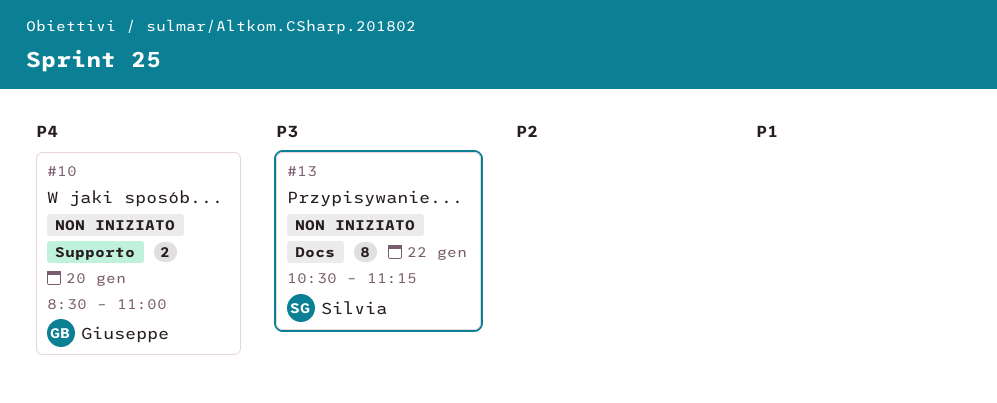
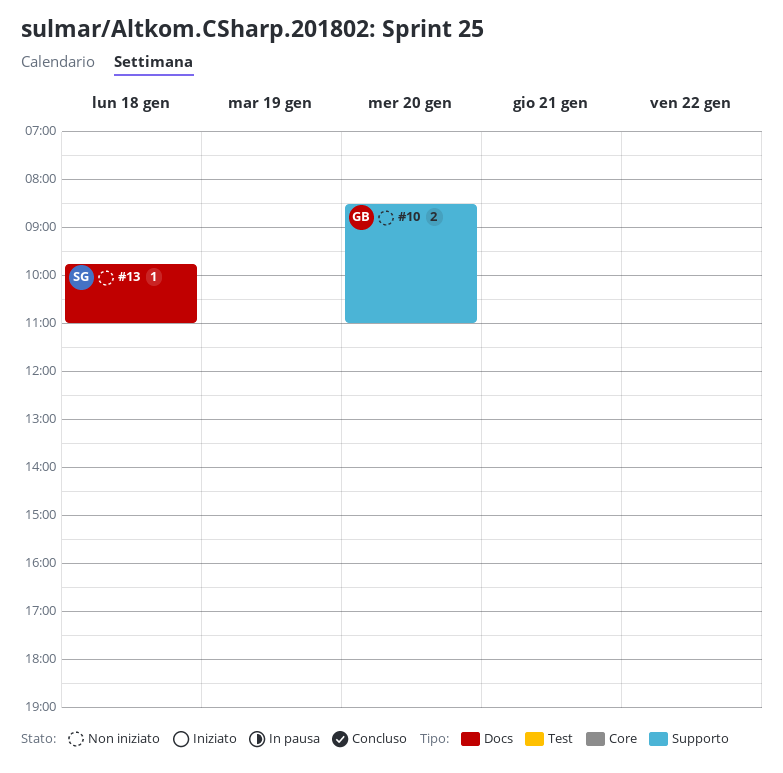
#13, estimate: 8 -> 1
#13, day: Jan 22 -> Jan 18
#13, begins: 10:30 -> 09:45
#13, ends: 11:15 -> 11:00

